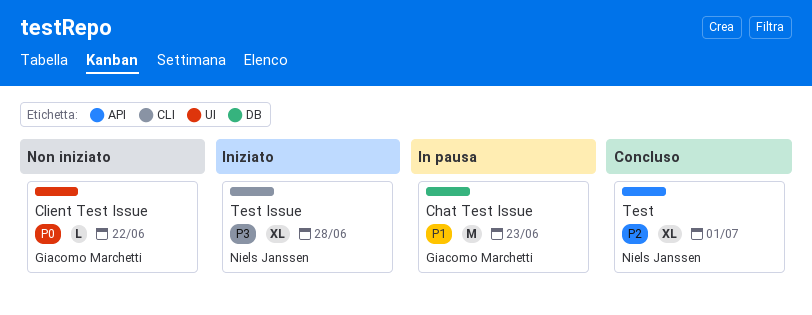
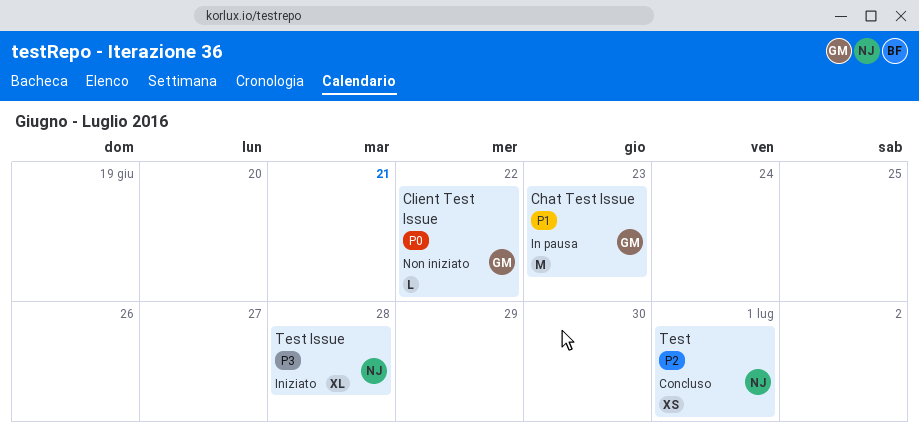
Test, estimate: XL -> XS

